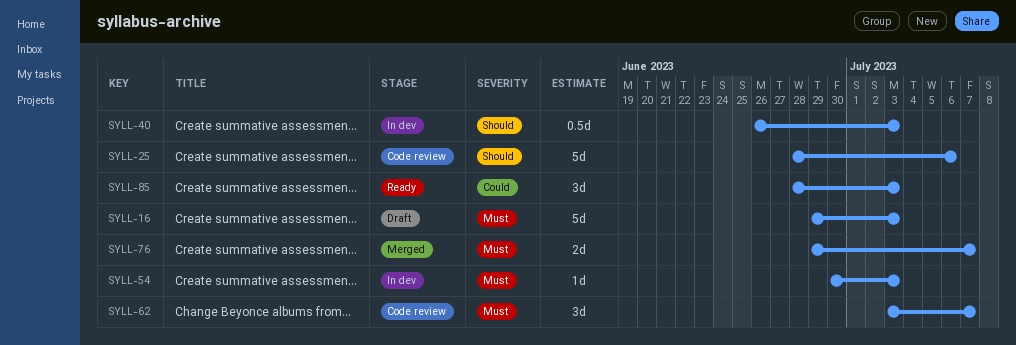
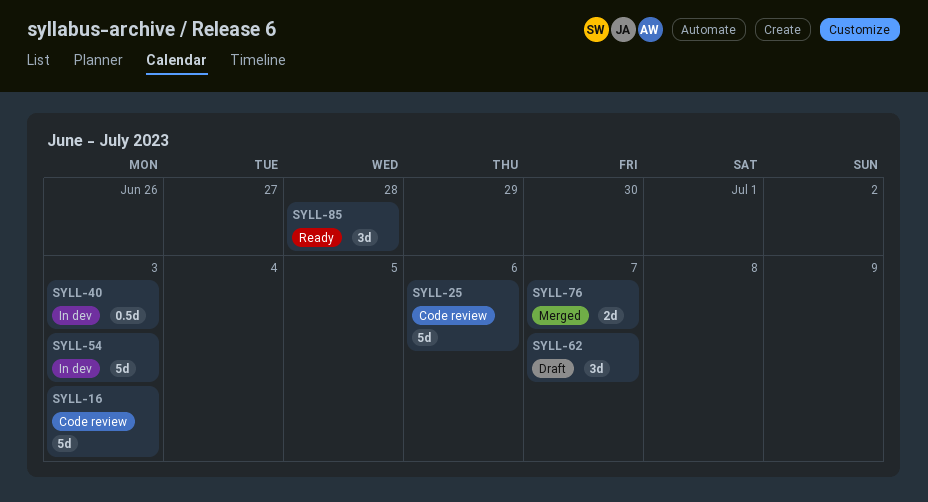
SYLL-16, status: Draft -> Code review
SYLL-54, estimate: 1d -> 5d
SYLL-62, status: Code review -> Draft
SYLL-85, due: Jul 3 -> Jun 28

